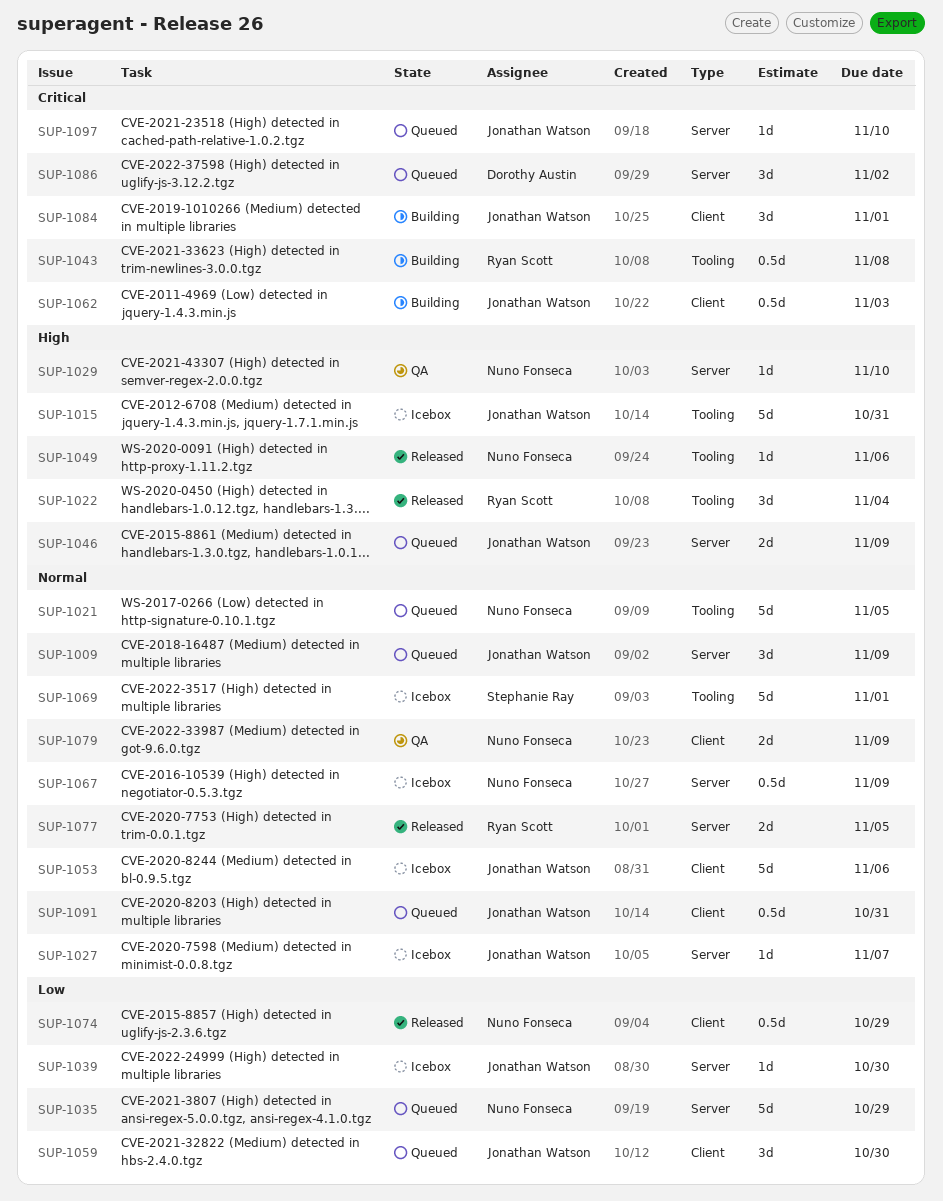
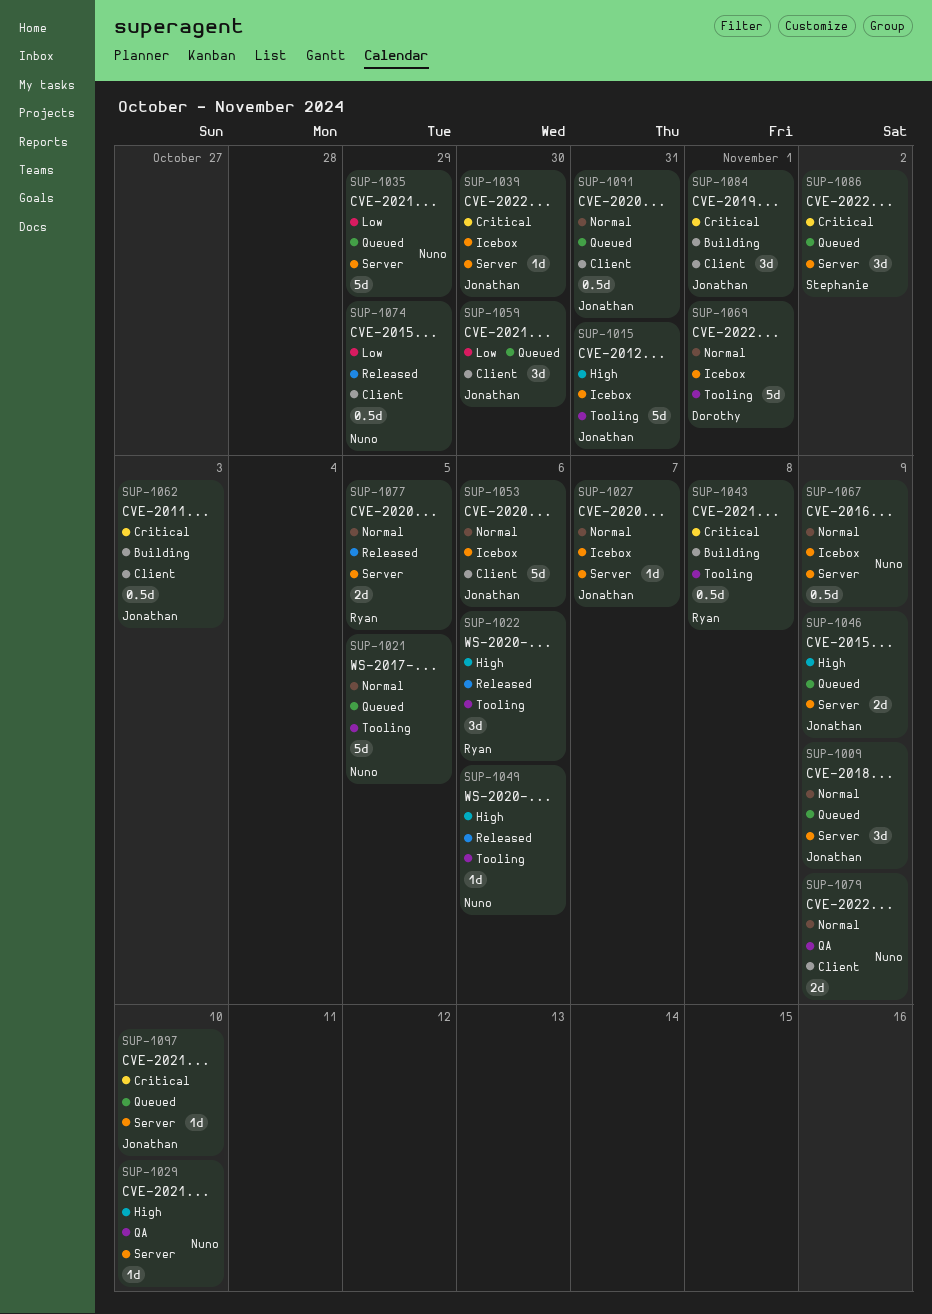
SUP-1022, due: Nov 4 -> Nov 6
SUP-1039, priority: Low -> Critical
SUP-1069, owner: Stephanie Ray -> Dorothy Austin
SUP-1086, owner: Dorothy Austin -> Stephanie Ray

